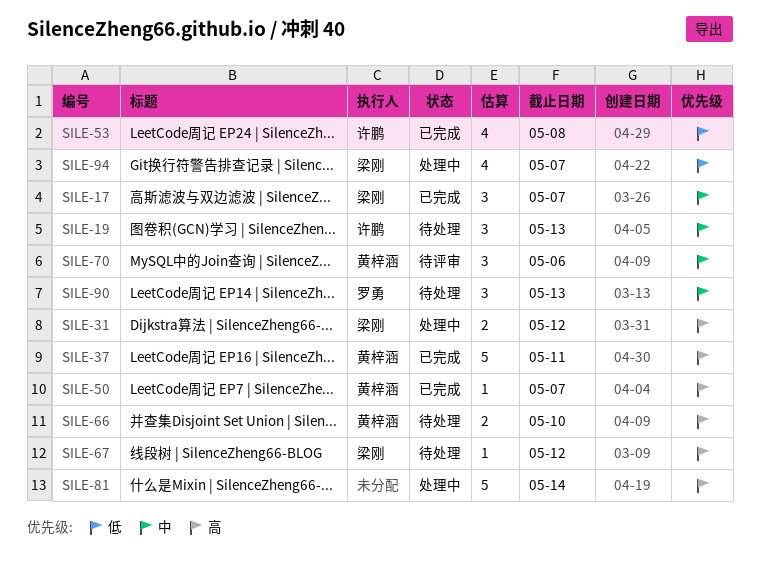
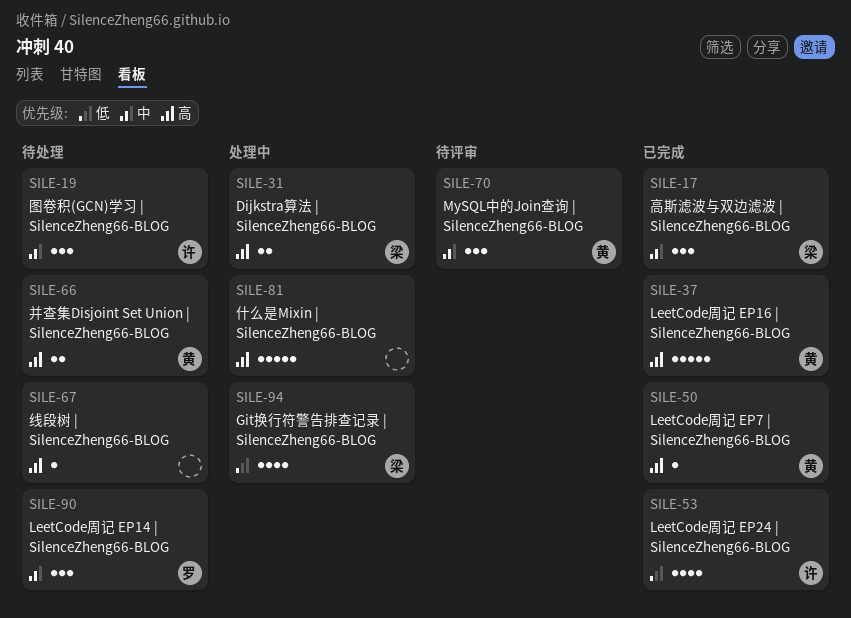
SILE-67, owner: 梁刚 -> none

